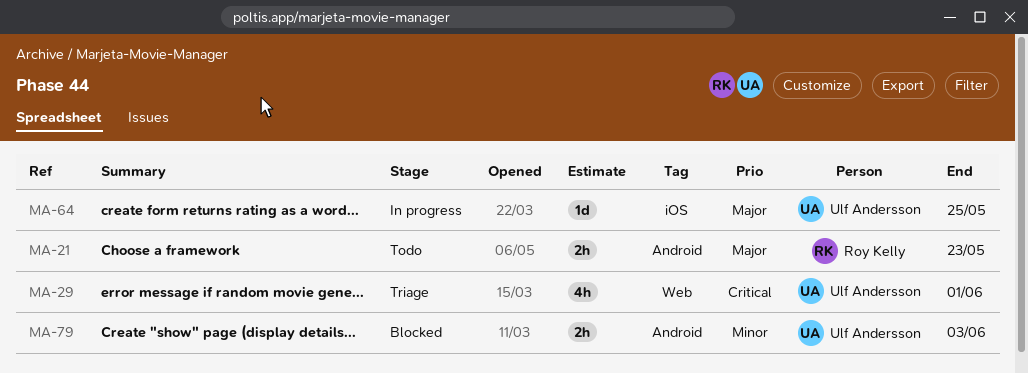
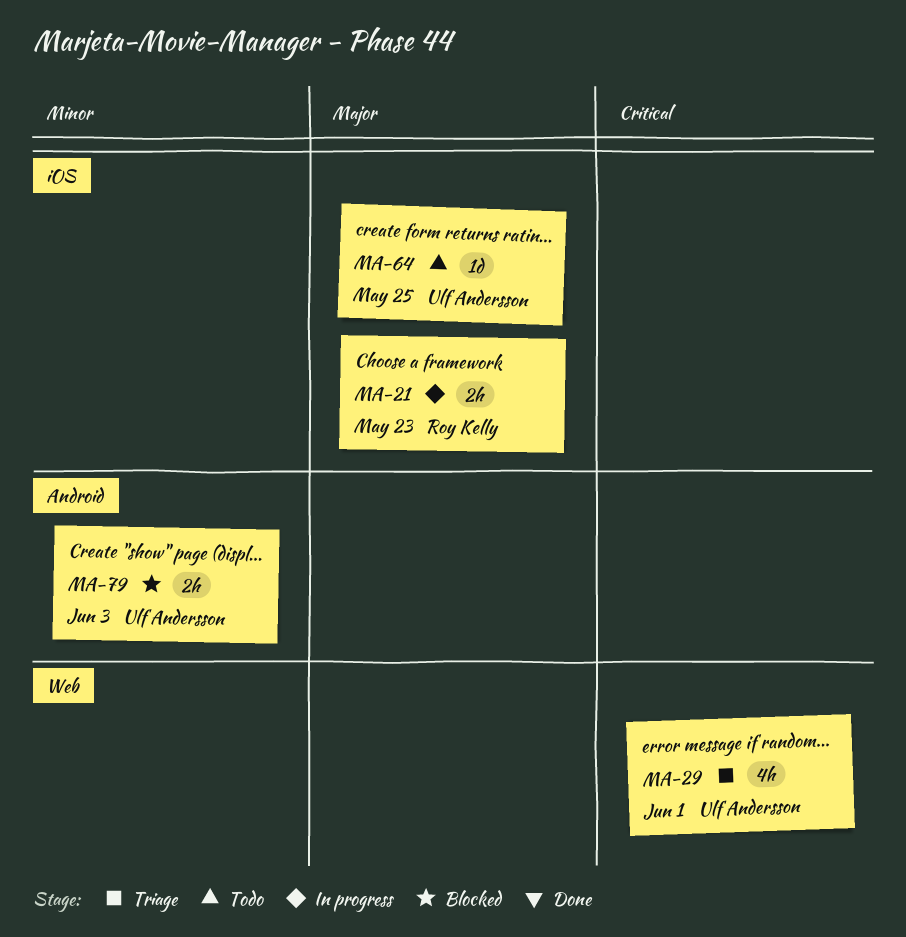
MA-21, status: Todo -> In progress
MA-21, label: Android -> iOS
MA-64, status: In progress -> Todo

